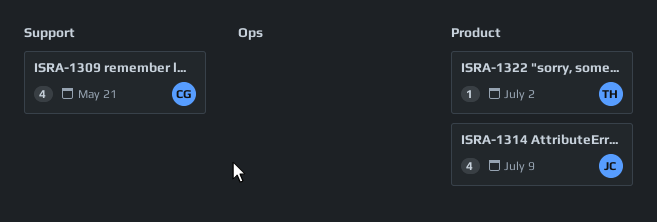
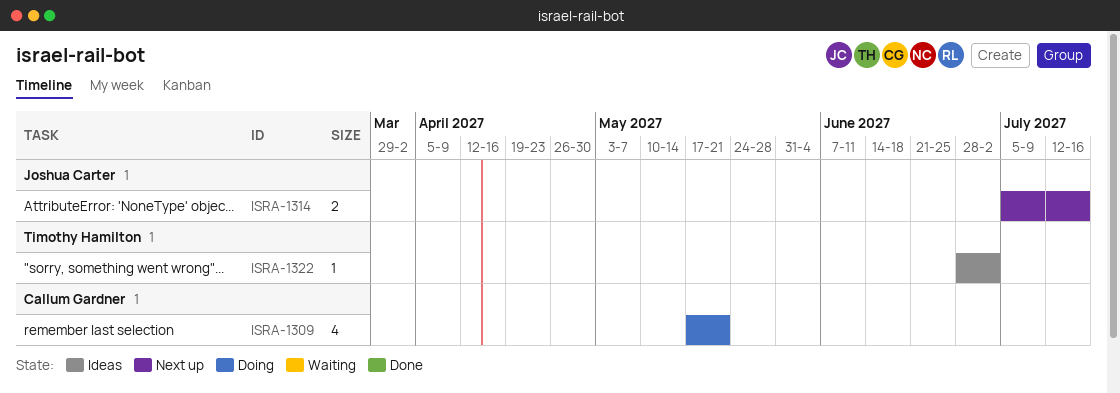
ISRA-1314, estimate: 4 -> 2
ISRA-1314, due: Jul 9 -> Jul 16

